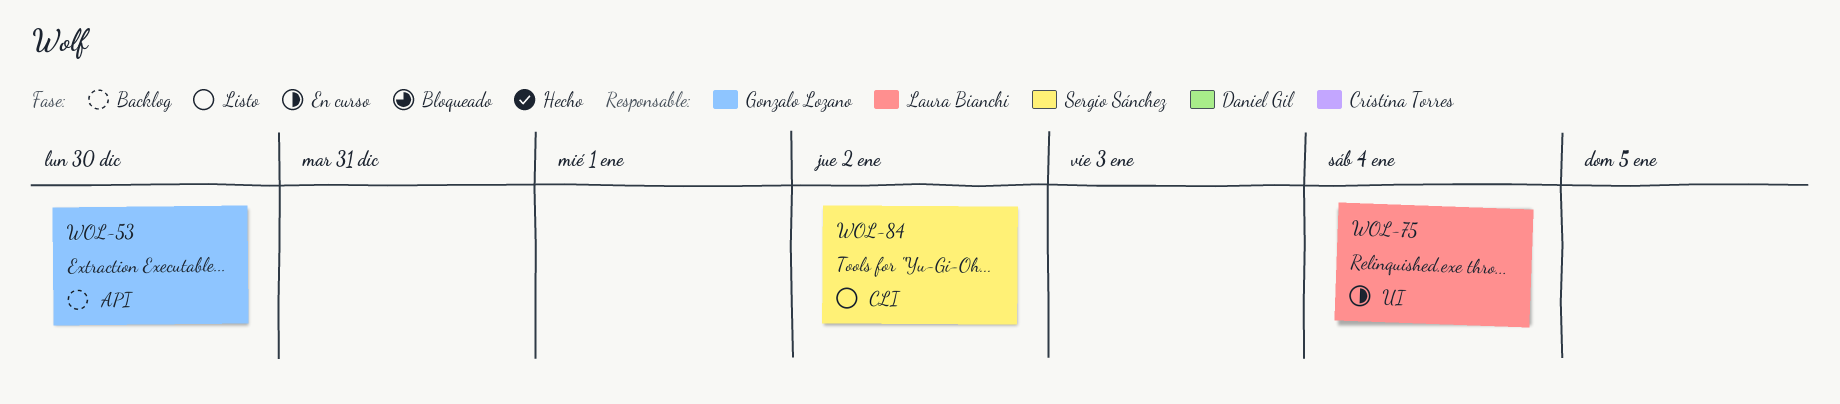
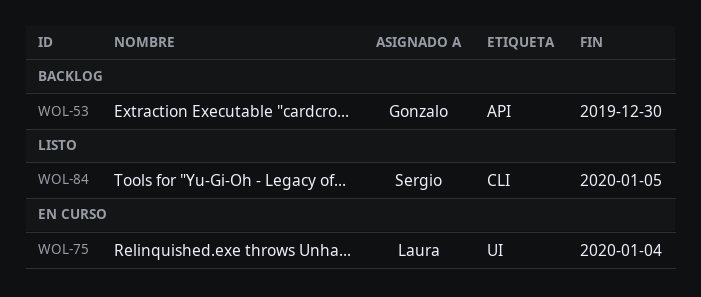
WOL-84, due: Jan 2 -> Jan 5

